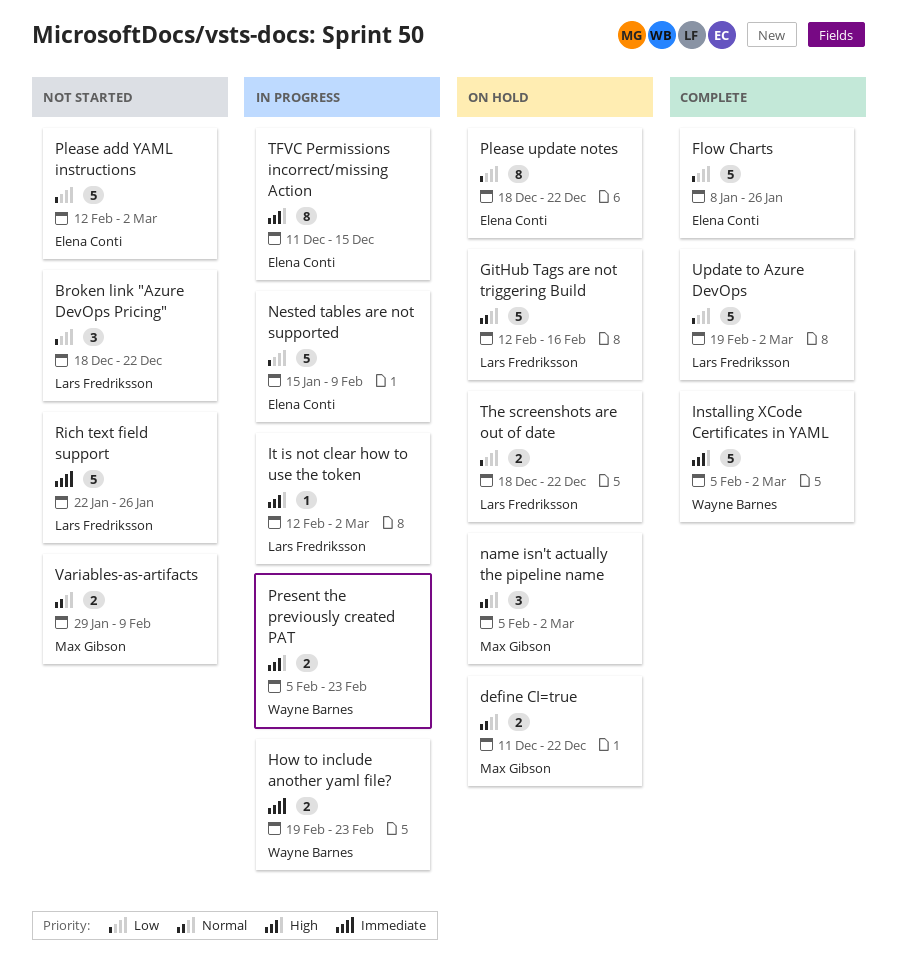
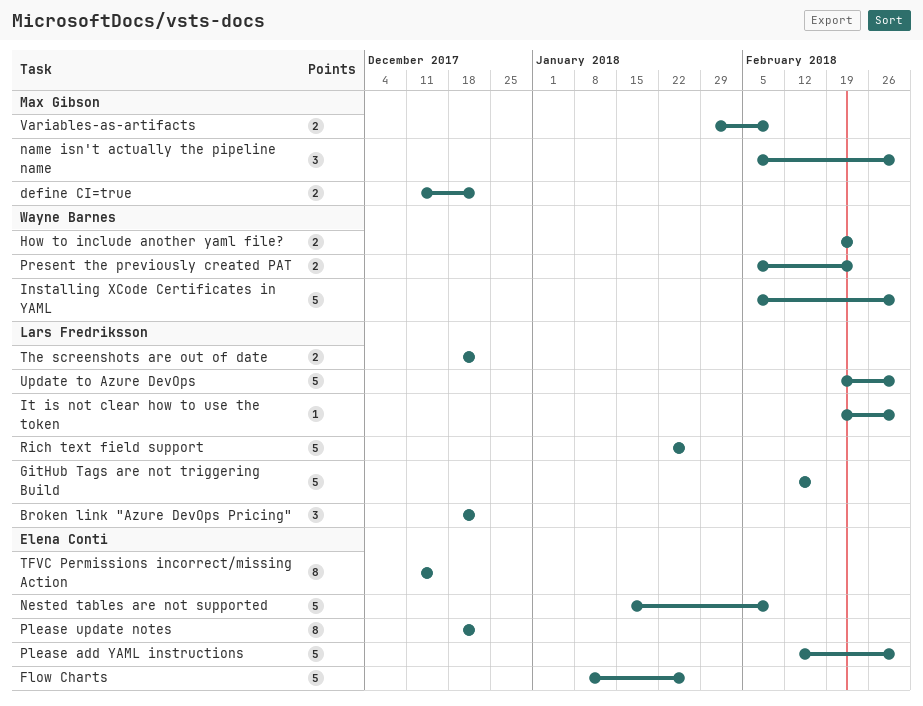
It is not clear how to use the token, start: Feb 12 -> Feb 19

